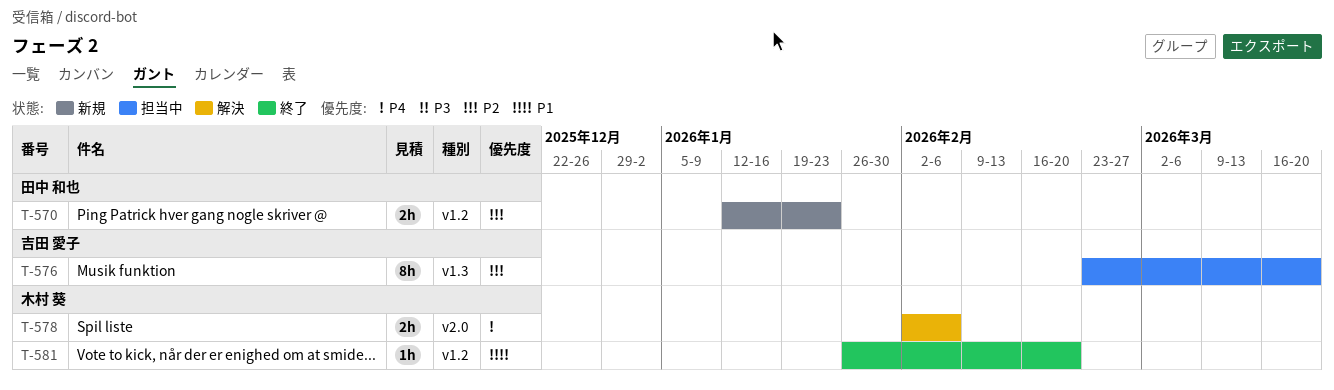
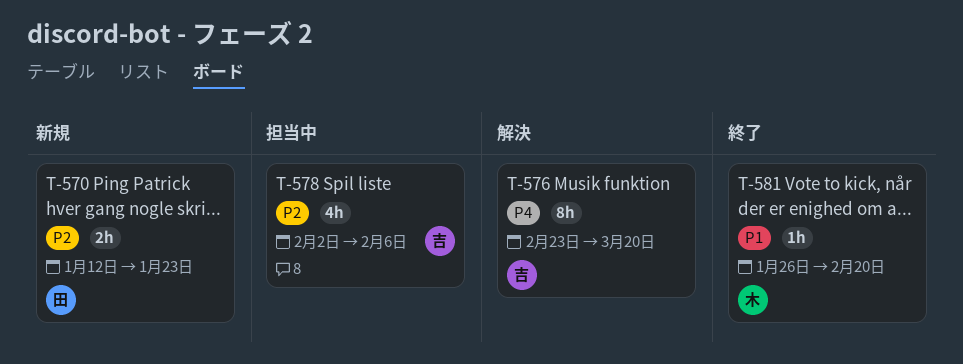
T-576, status: 担当中 -> 解決
T-576, priority: P2 -> P4
T-578, status: 解決 -> 担当中
T-578, owner: 木村 葵 -> 吉田 愛子
T-578, priority: P4 -> P2
T-578, estimate: 2h -> 4h

